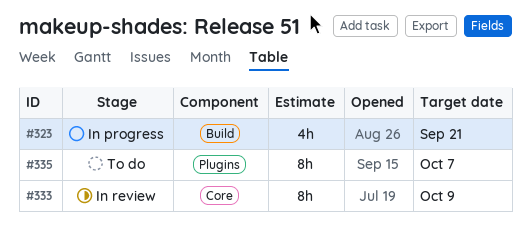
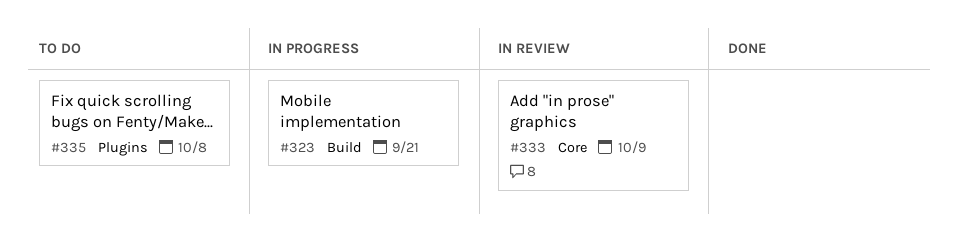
#335, due: Oct 7 -> Oct 8

